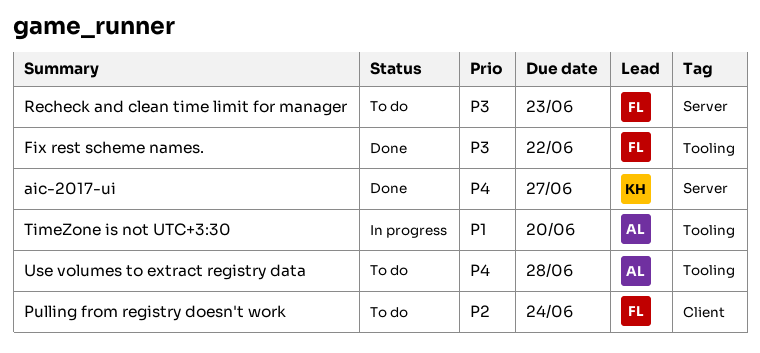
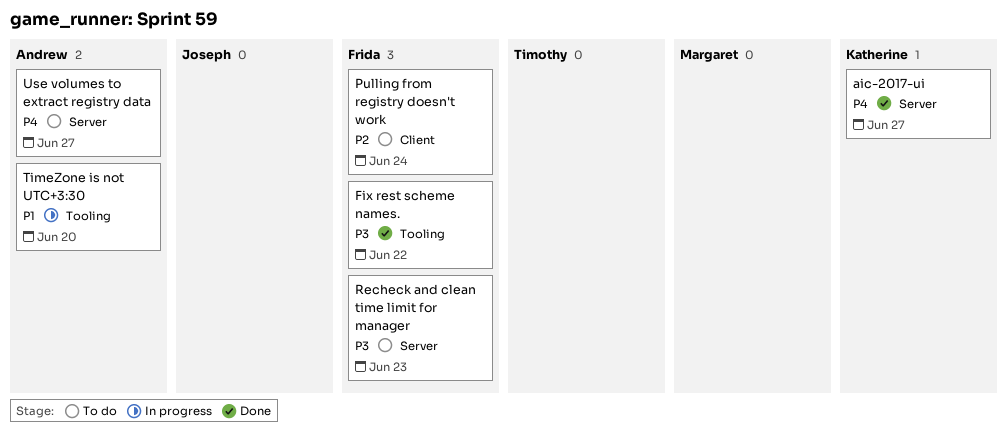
Use volumes to extract registry data, label: Tooling -> Server
Use volumes to extract registry data, due: Jun 28 -> Jun 27

